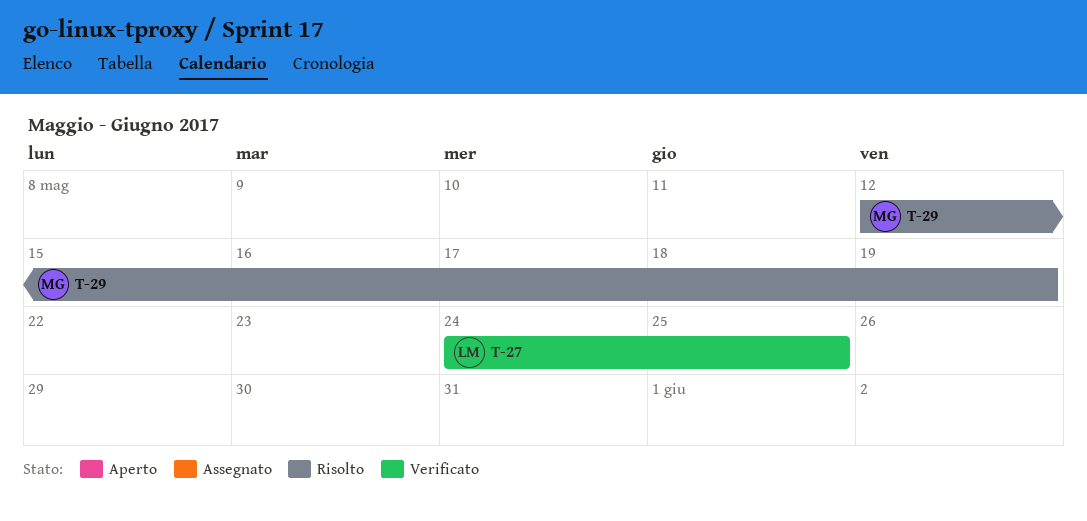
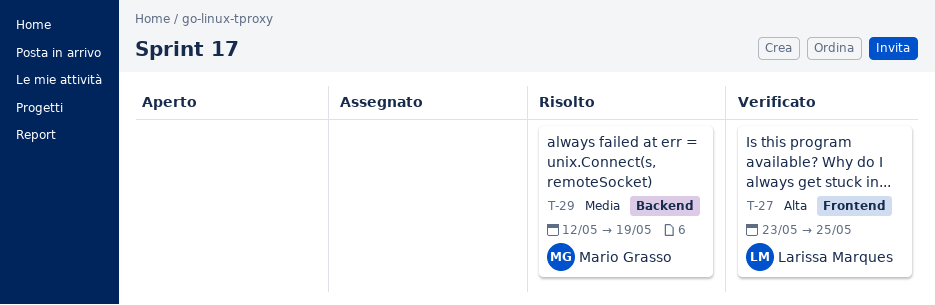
T-27, start: May 24 -> May 23

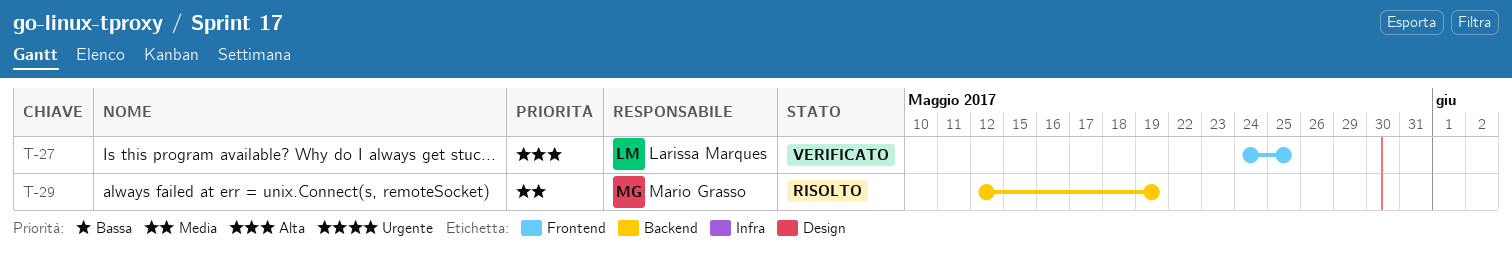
T-27, start: May 23 -> May 24

